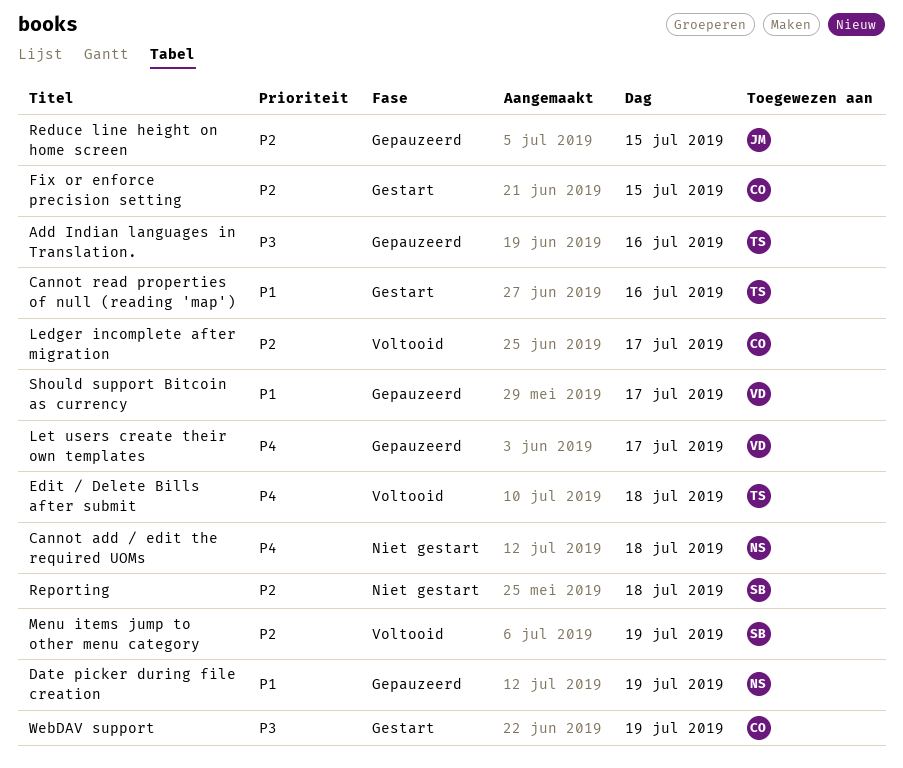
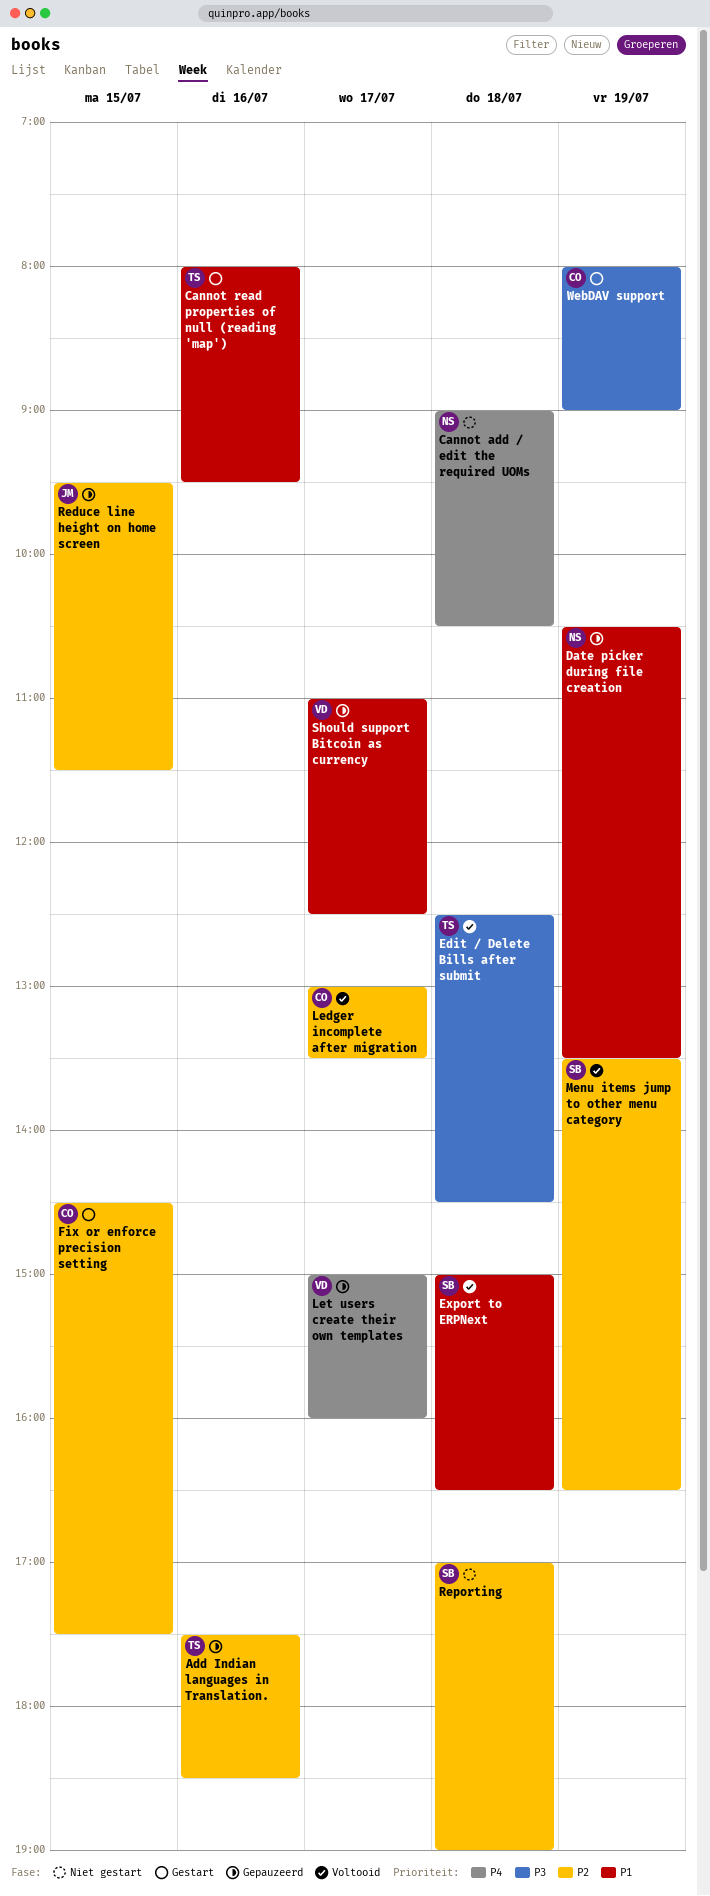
Add Indian languages in Translation., priority: P3 -> P2
Edit / Delete Bills after submit, priority: P4 -> P3
Export to ERPNext: none -> present

